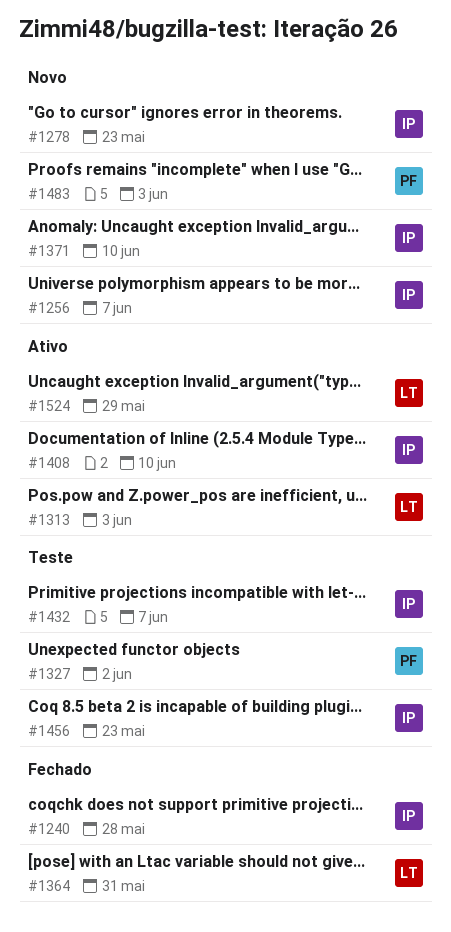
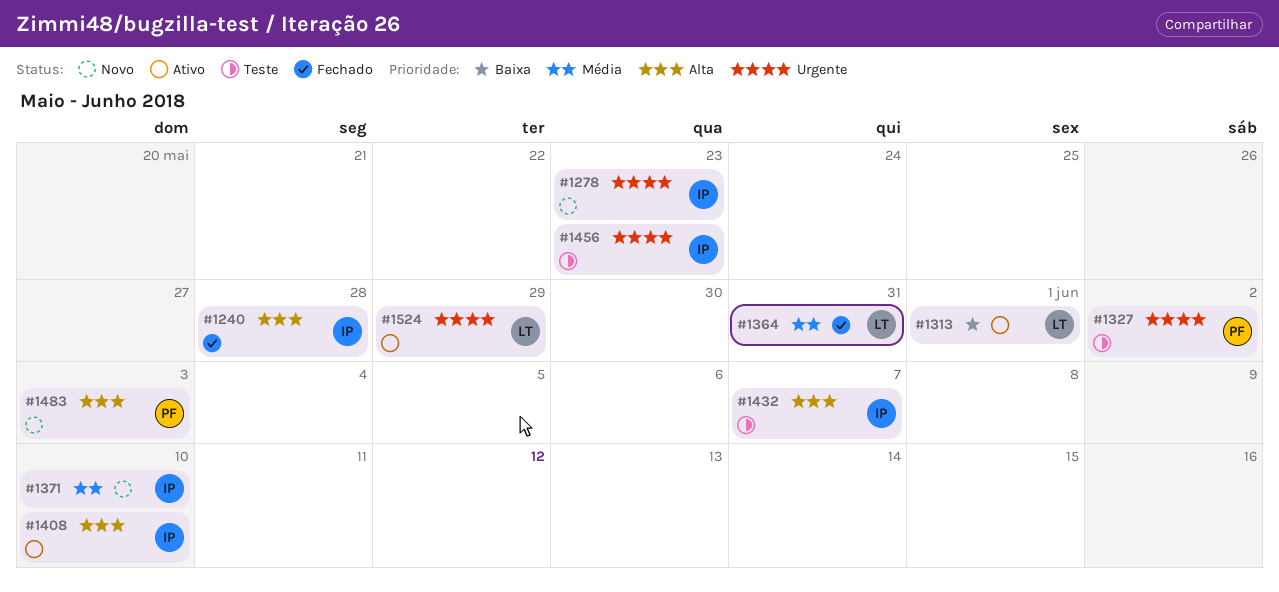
#1256: present -> none
#1313, due: Jun 3 -> Jun 1

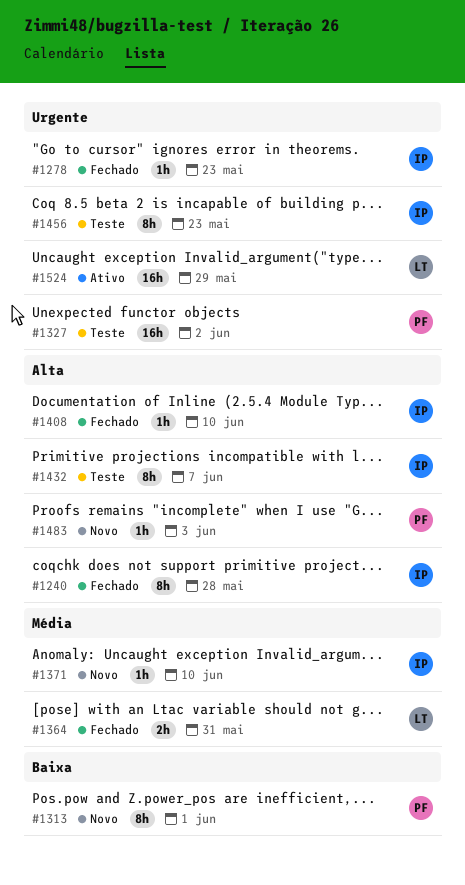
#1278, status: Novo -> Fechado
#1313, status: Ativo -> Novo
#1313, owner: LT -> PF
#1408, status: Ativo -> Fechado

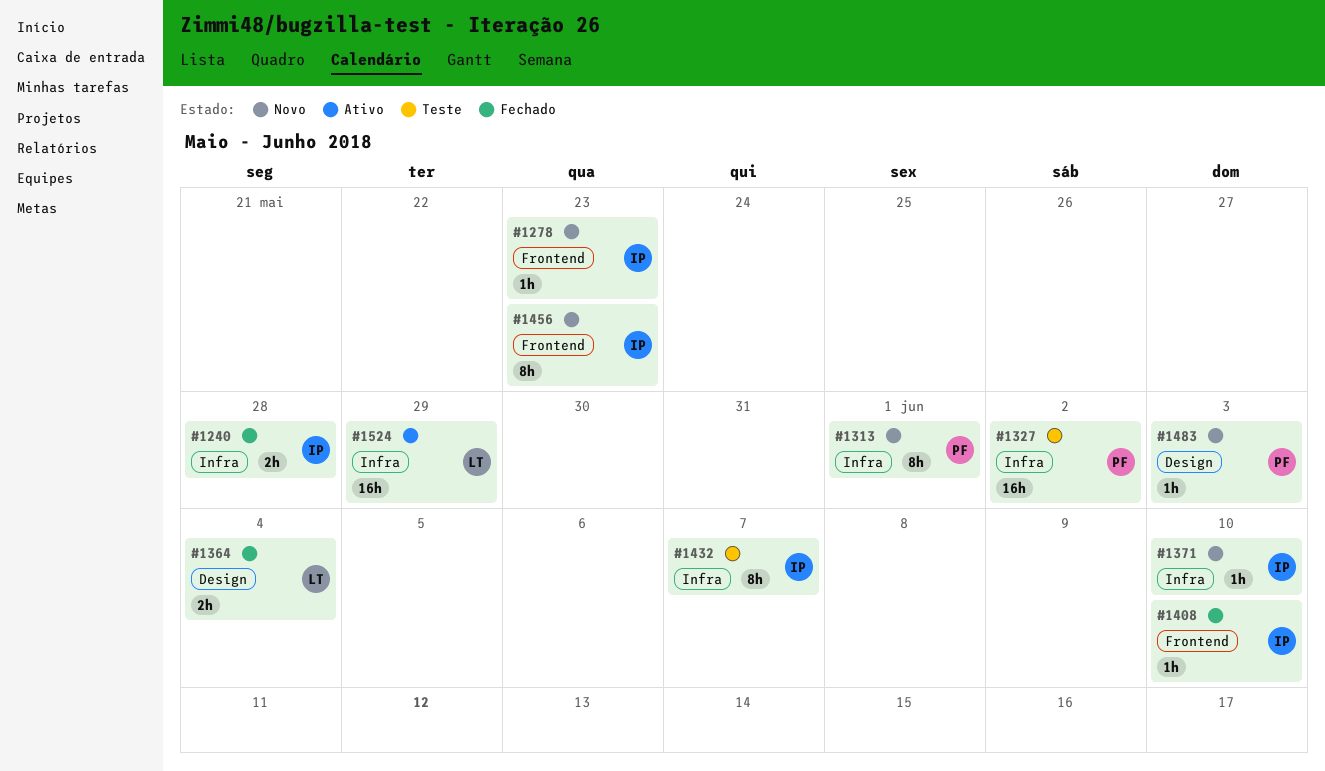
#1240, estimate: 8h -> 2h
#1278, status: Fechado -> Novo
#1364, due: May 31 -> Jun 4
#1456, status: Teste -> Novo

